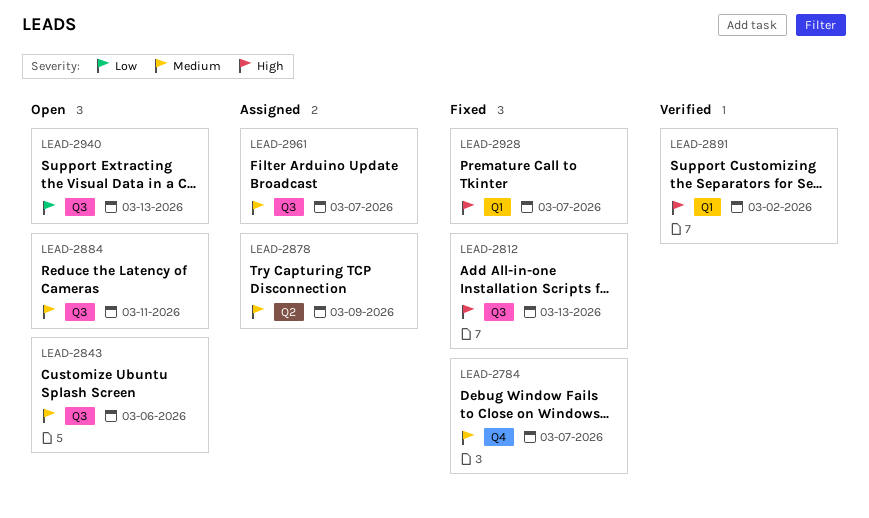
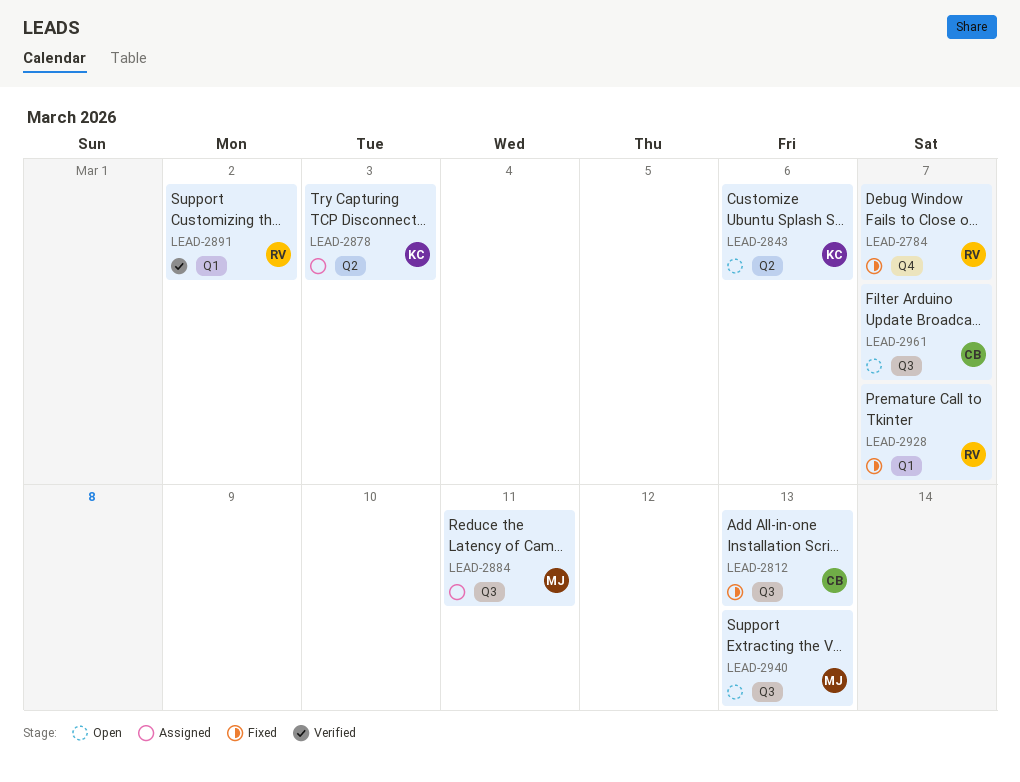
LEAD-2843, label: Q3 -> Q2
LEAD-2878, due: Mar 9 -> Mar 3
LEAD-2884, status: Open -> Assigned
LEAD-2961, status: Assigned -> Open

